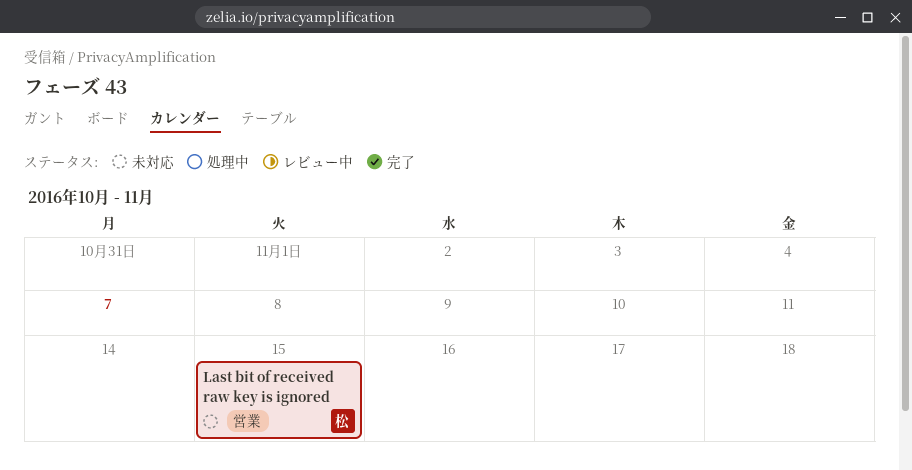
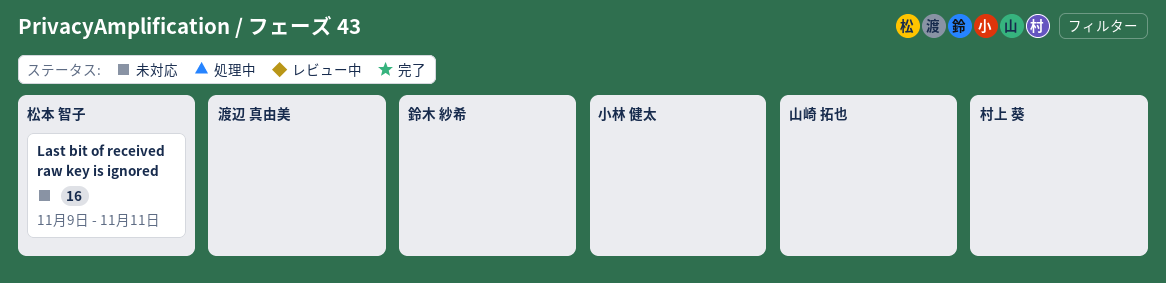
Last bit of received raw key is ignored, due: Nov 15 -> Nov 11

